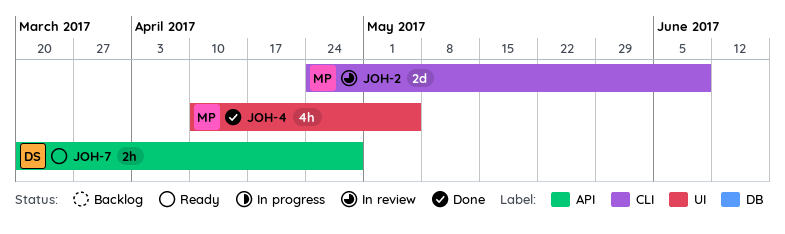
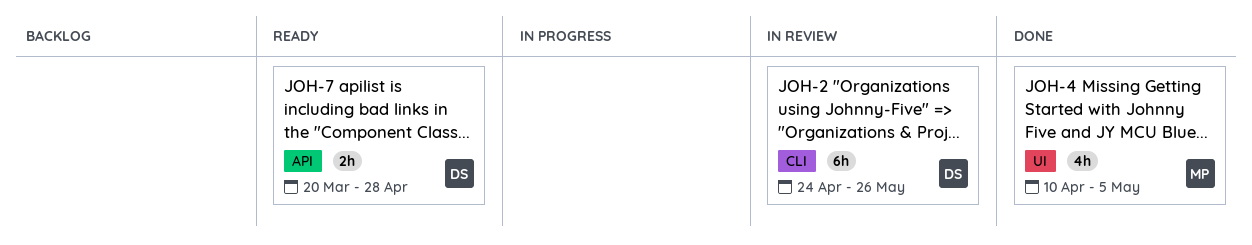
JOH-2, owner: MP -> DS
JOH-2, estimate: 2d -> 6h
JOH-2, due: Jun 9 -> May 26

